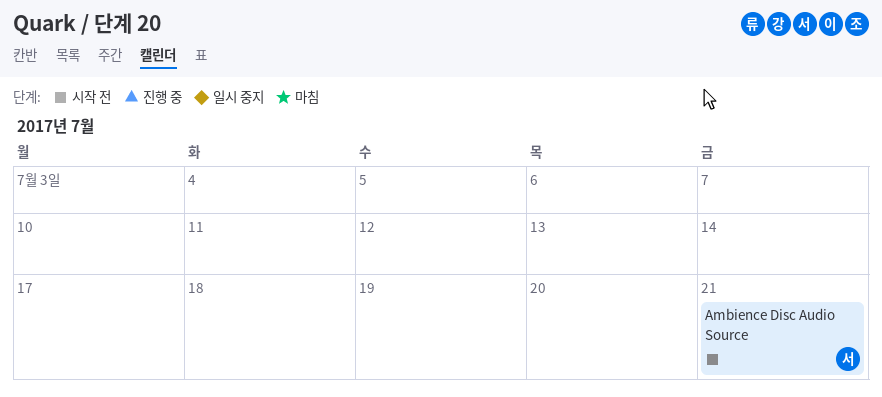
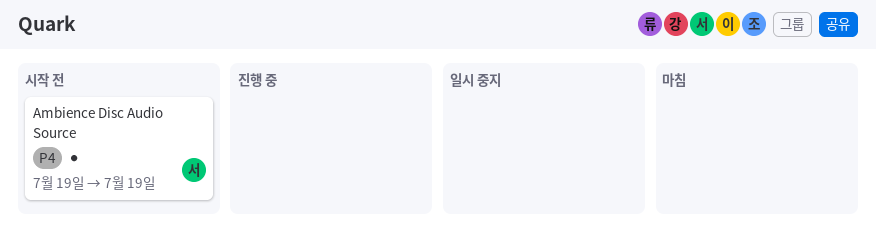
Ambience Disc Audio Source, due: Jul 21 -> Jul 19

